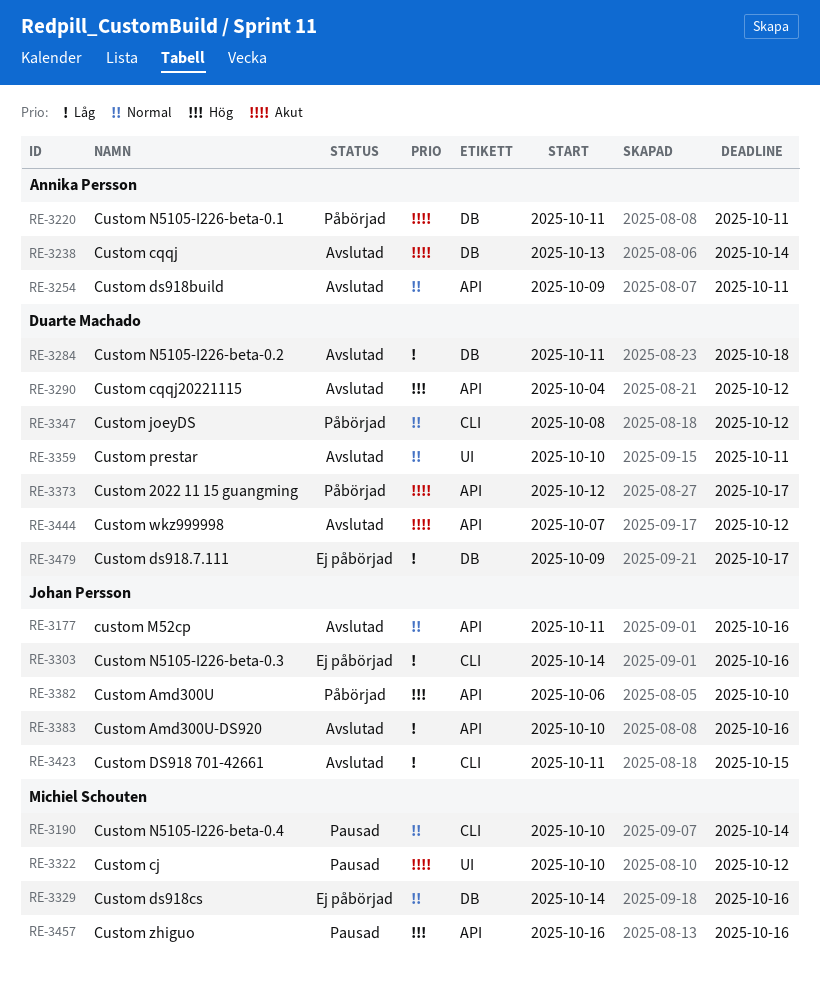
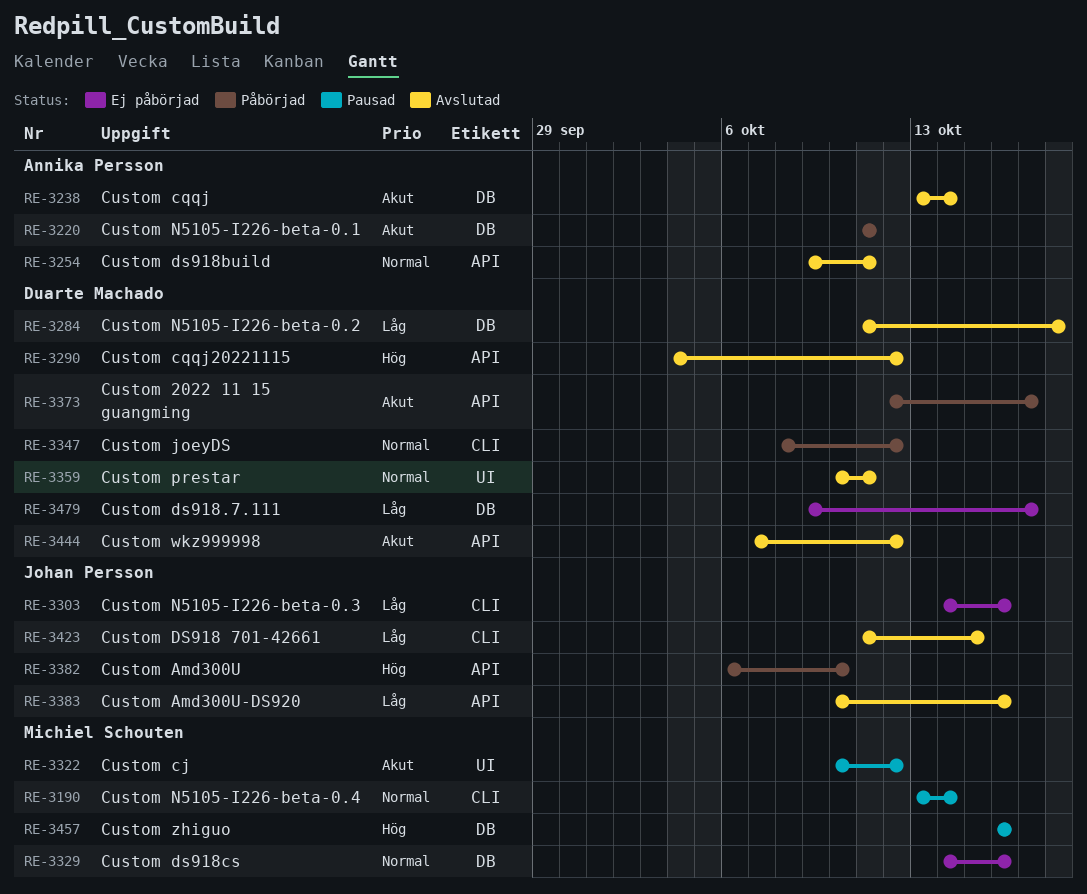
RE-3177: present -> none
RE-3190, start: Oct 10 -> Oct 13
RE-3457, label: API -> DB

